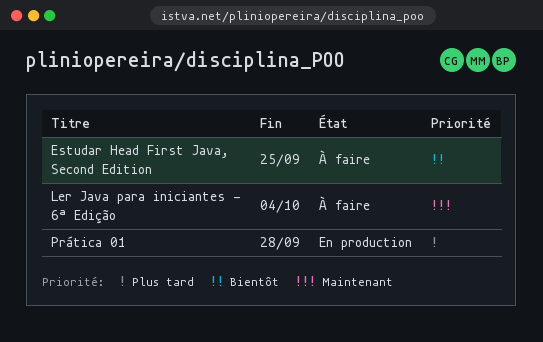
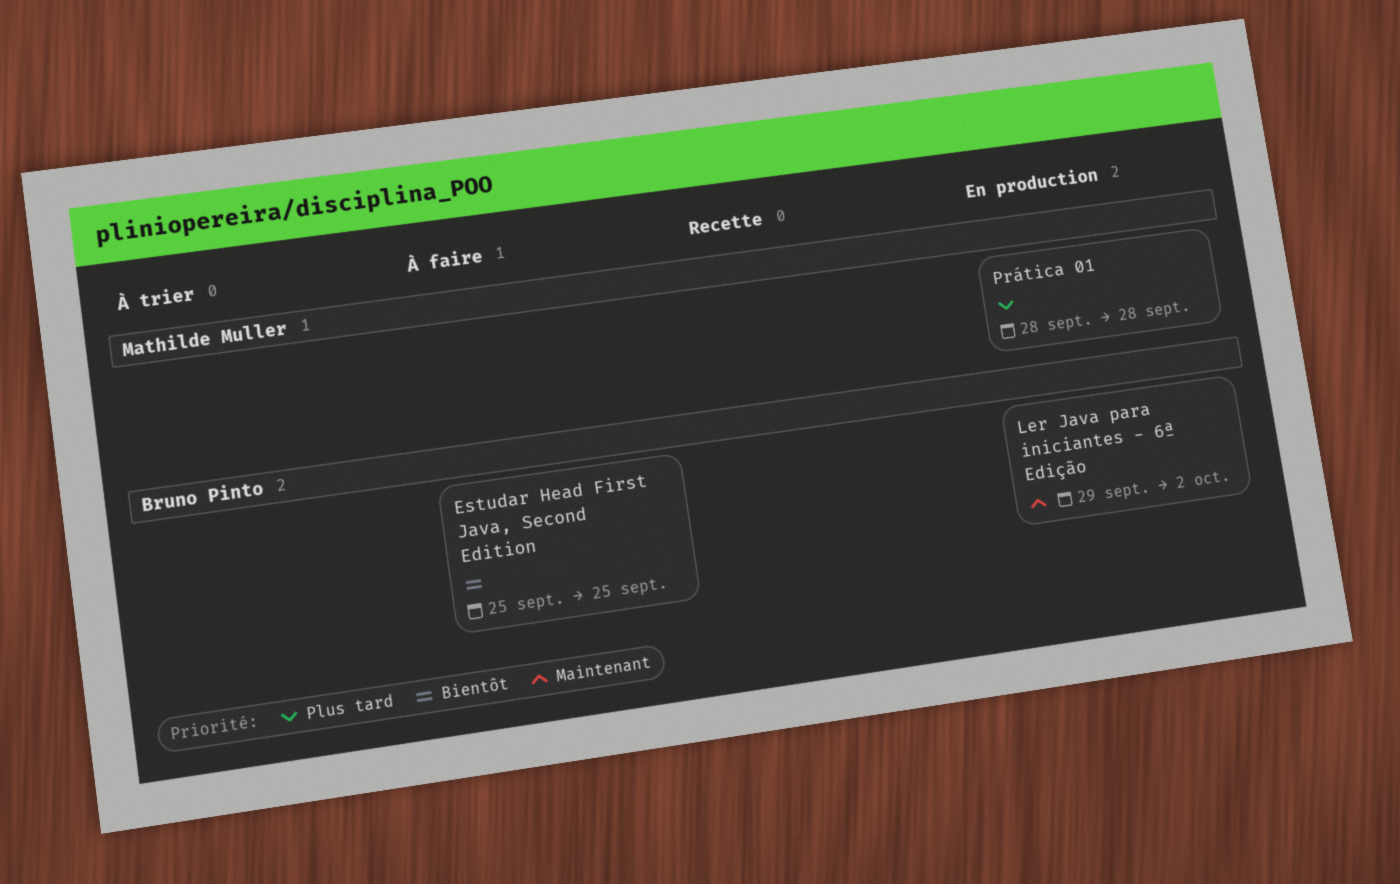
Ler Java para iniciantes - 6ª Edição, status: À faire -> En production
Ler Java para iniciantes - 6ª Edição, due: Oct 4 -> Oct 2

